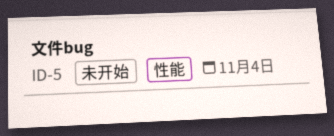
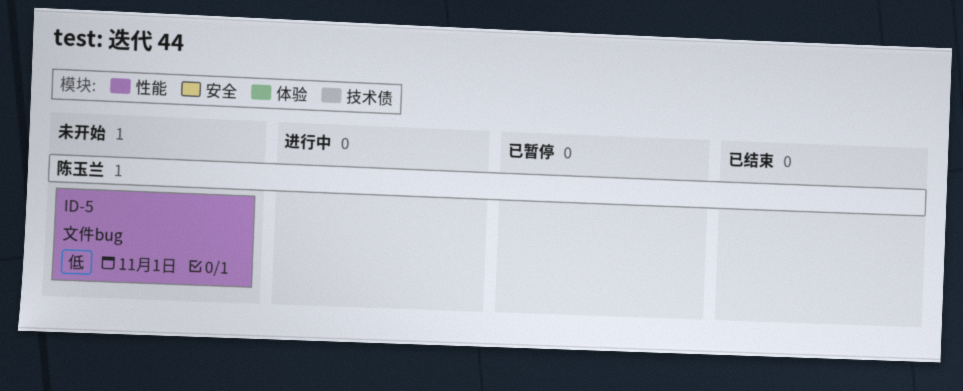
ID-5, due: Nov 4 -> Nov 1

